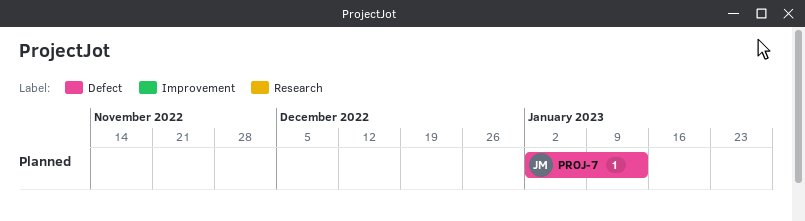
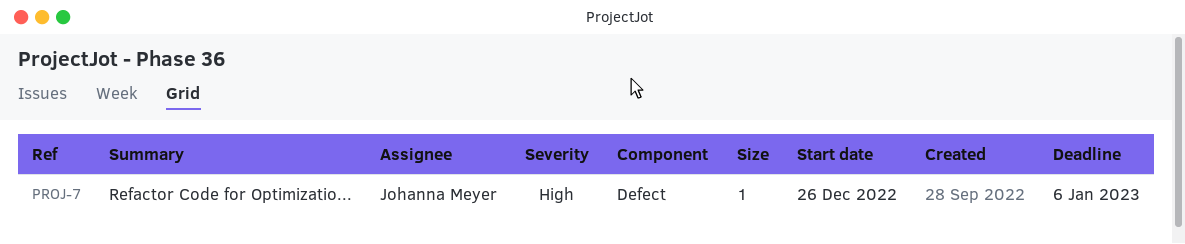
PROJ-7, start: Jan 2 -> Dec 26
PROJ-7, due: Jan 13 -> Jan 6

